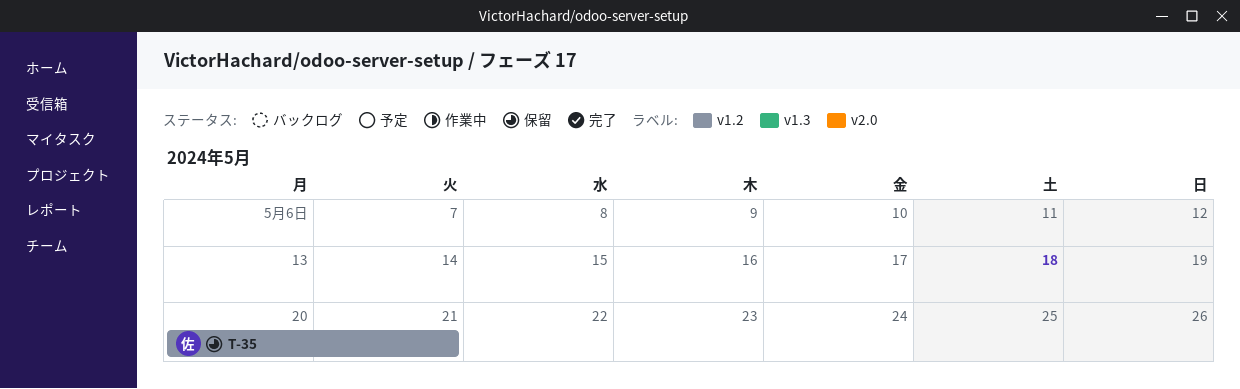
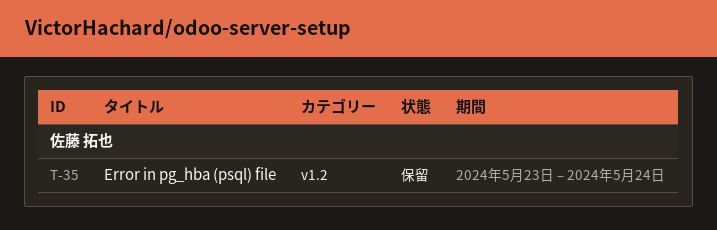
T-35, start: May 20 -> May 23
T-35, due: May 21 -> May 24

